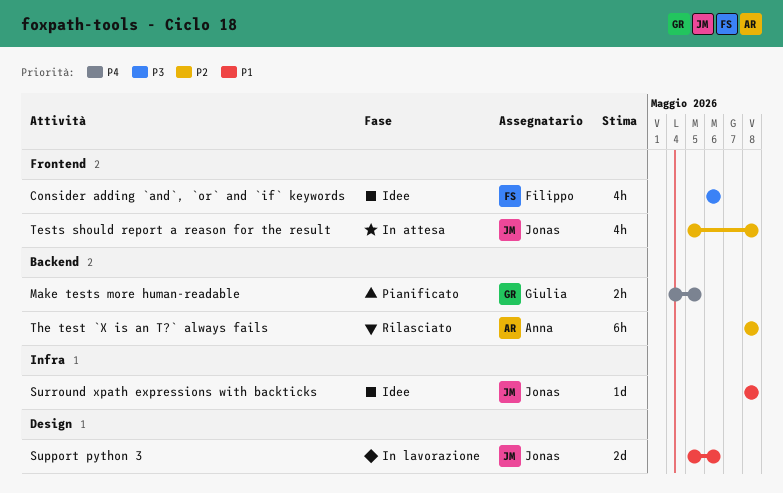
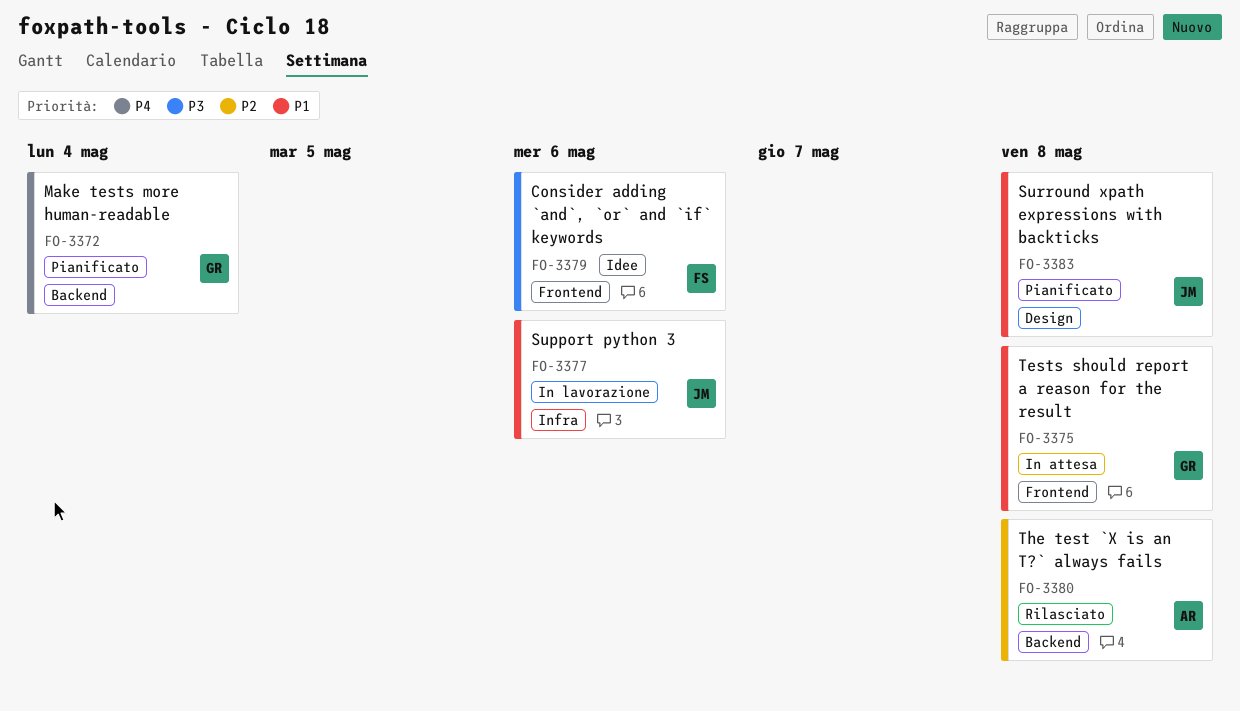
Make tests more human-readable, due: May 5 -> May 4
Support python 3, label: Design -> Infra
Surround xpath expressions with backticks, status: Idee -> Pianificato
Surround xpath expressions with backticks, label: Infra -> Design
Tests should report a reason for the result, owner: Jonas -> Giulia
Tests should report a reason for the result, priority: P2 -> P1

